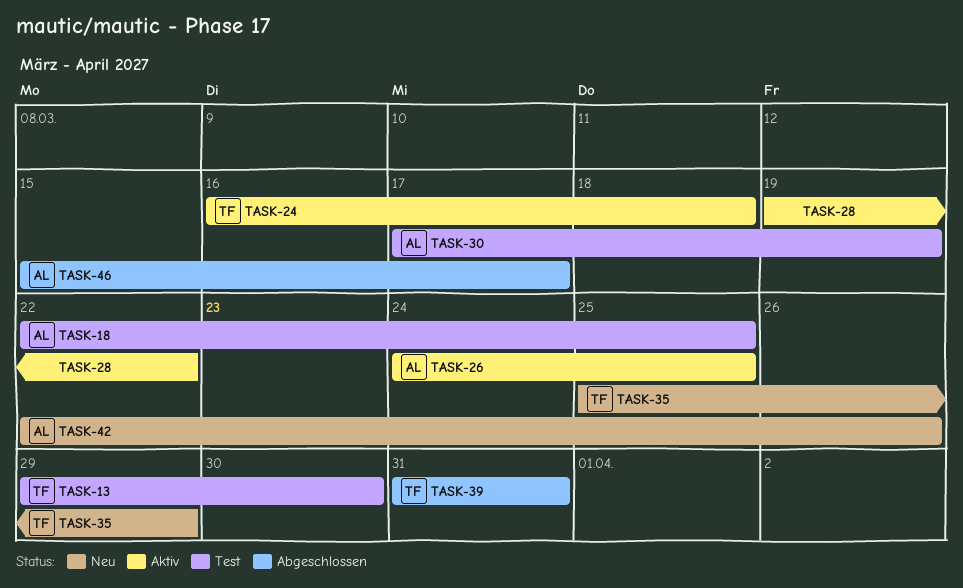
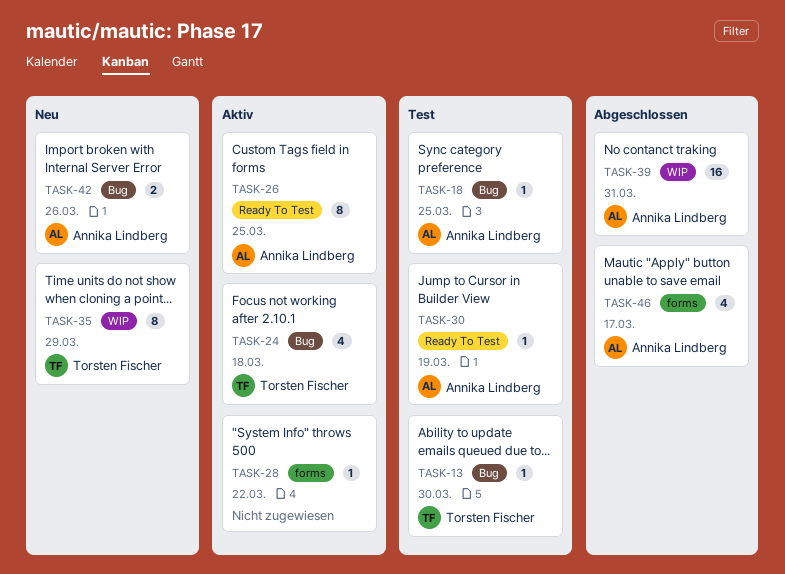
TASK-39, owner: Torsten Fischer -> Annika Lindberg

